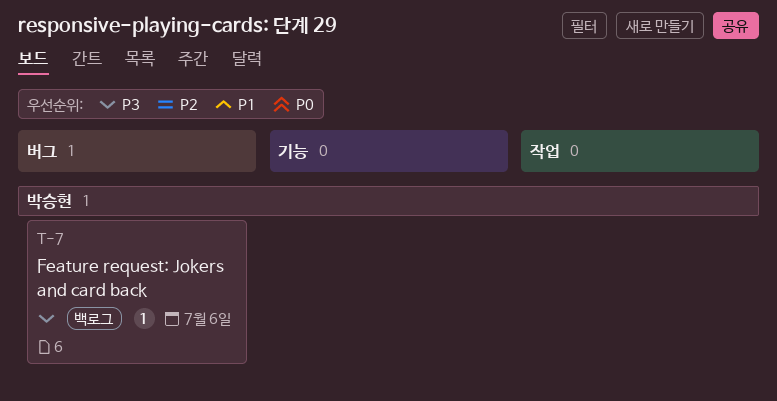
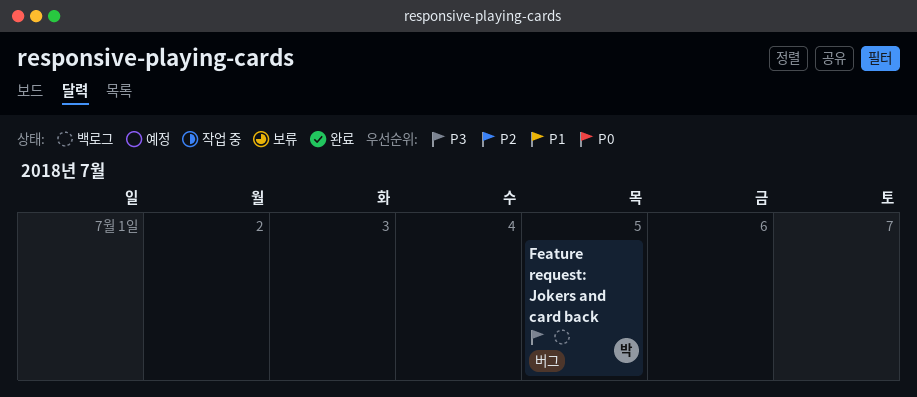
Feature request: Jokers and card back, due: Jul 6 -> Jul 5

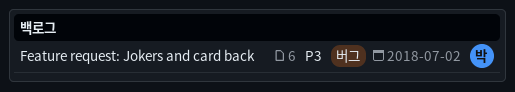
Feature request: Jokers and card back, due: Jul 5 -> Jul 2

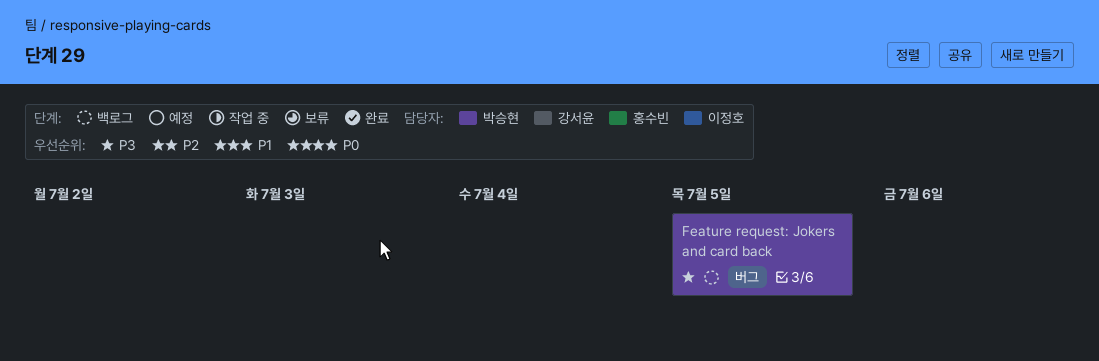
Feature request: Jokers and card back, due: Jul 2 -> Jul 5

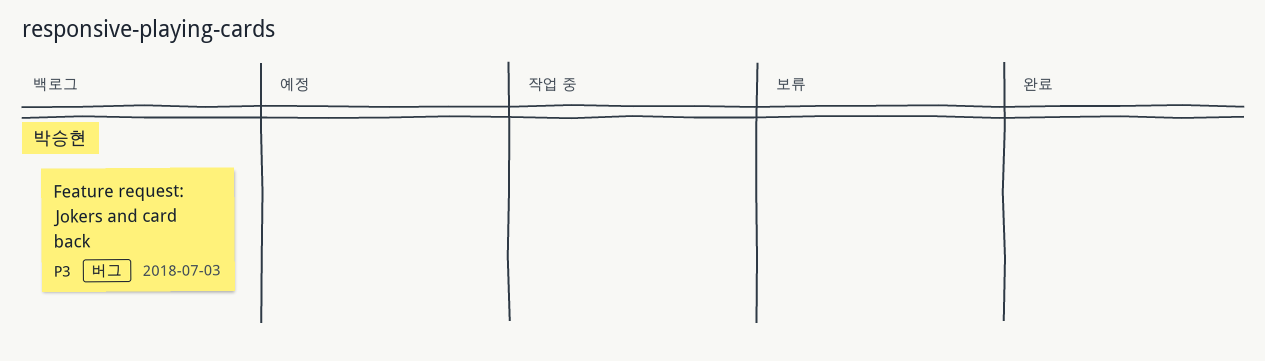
Feature request: Jokers and card back, due: Jul 5 -> Jul 3

